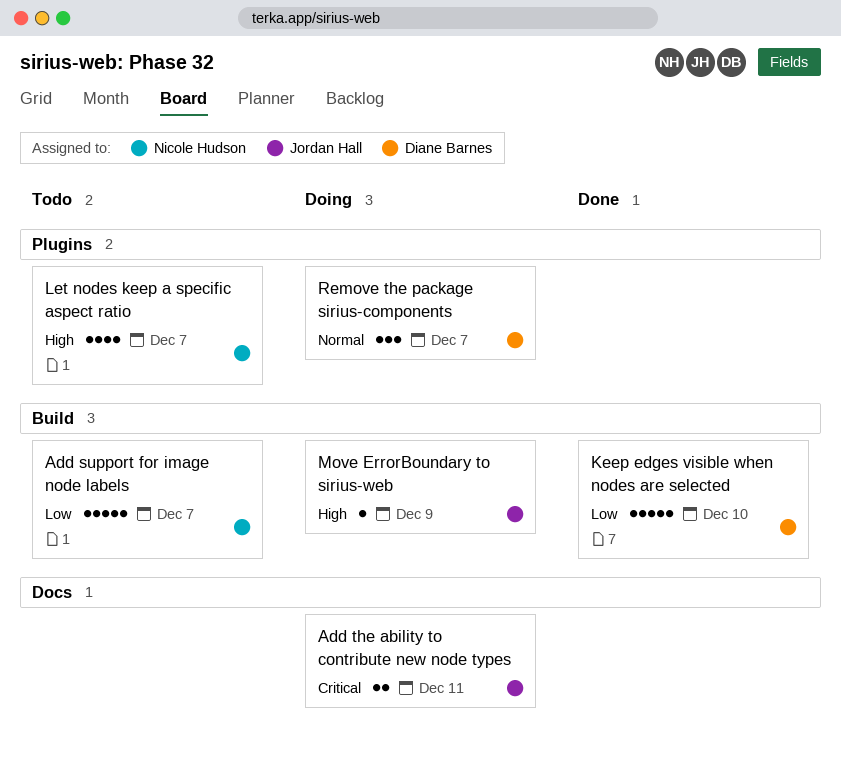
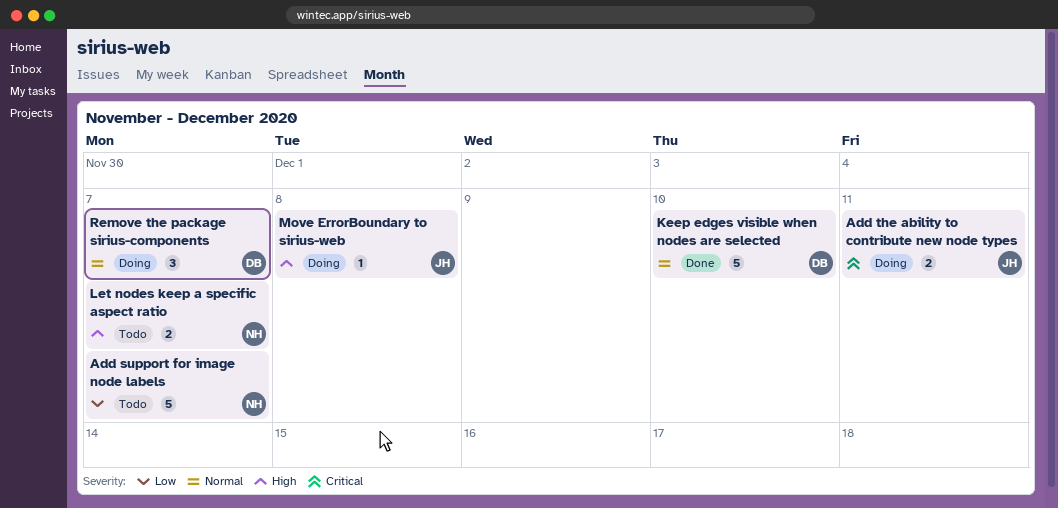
Keep edges visible when nodes are selected, priority: Low -> Normal
Let nodes keep a specific aspect ratio, estimate: 4 -> 2
Move ErrorBoundary to sirius-web, due: Dec 9 -> Dec 8

